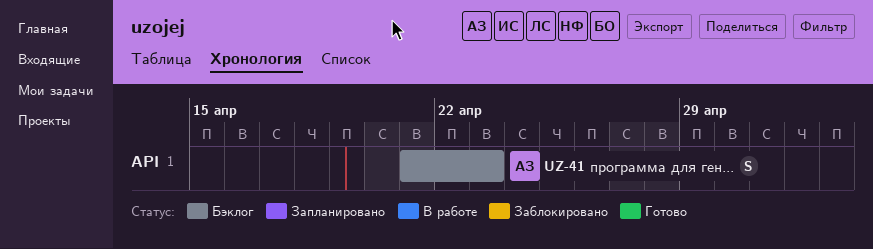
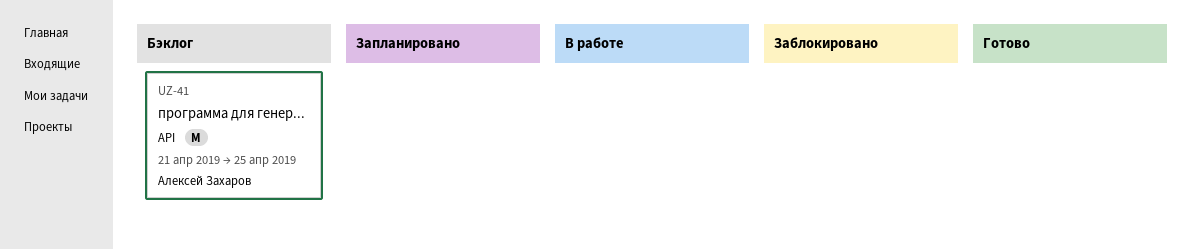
UZ-41, estimate: S -> M
UZ-41, due: Apr 23 -> Apr 25

